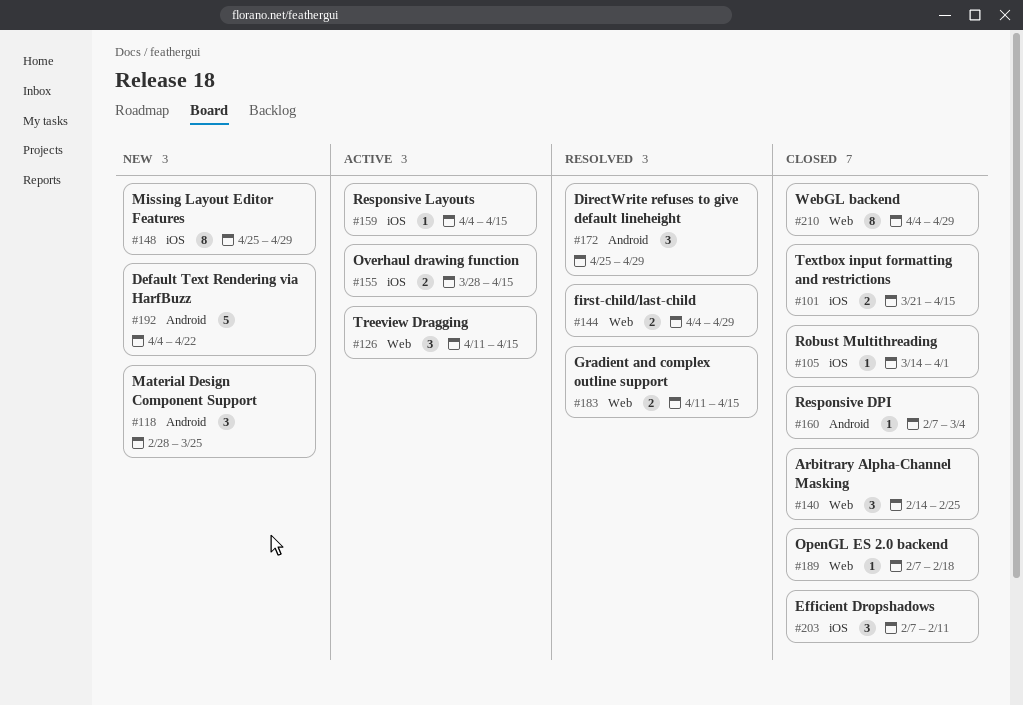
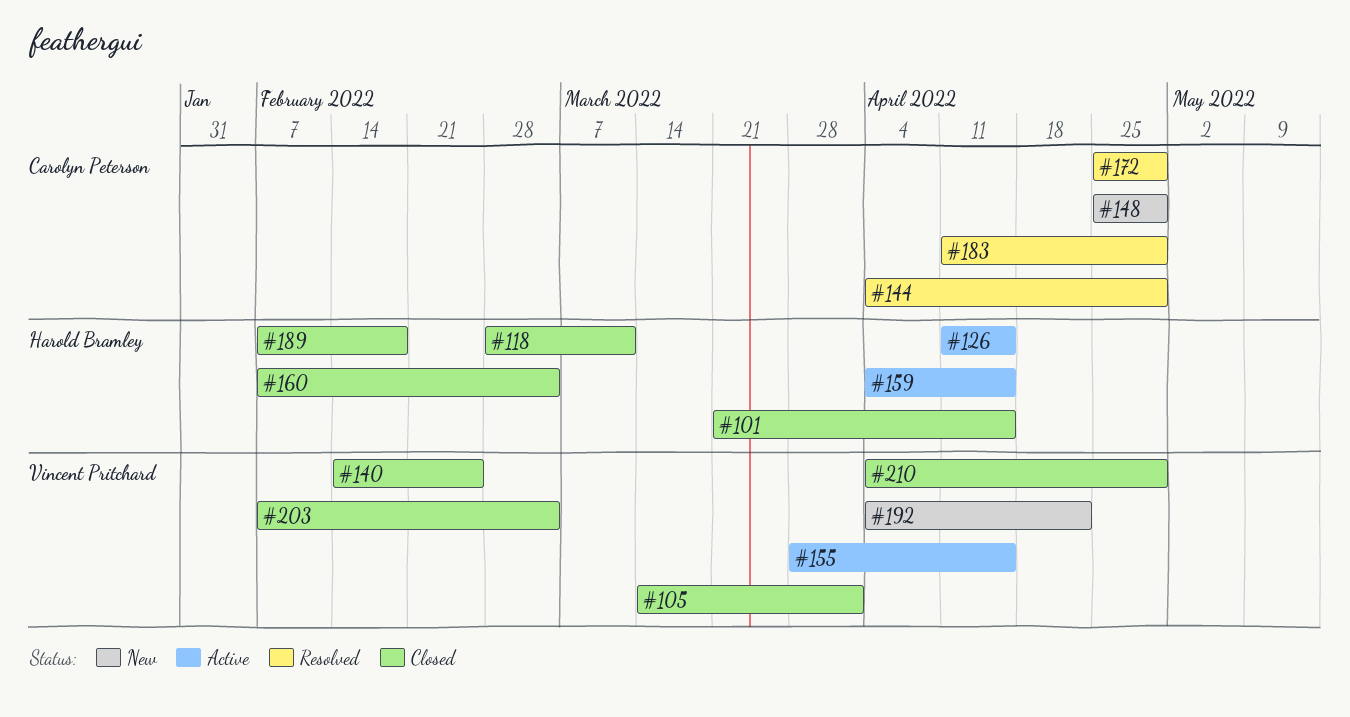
#118, status: New -> Closed
#118, due: Mar 25 -> Mar 11
#183, due: Apr 15 -> Apr 29
#203, due: Feb 11 -> Mar 4

